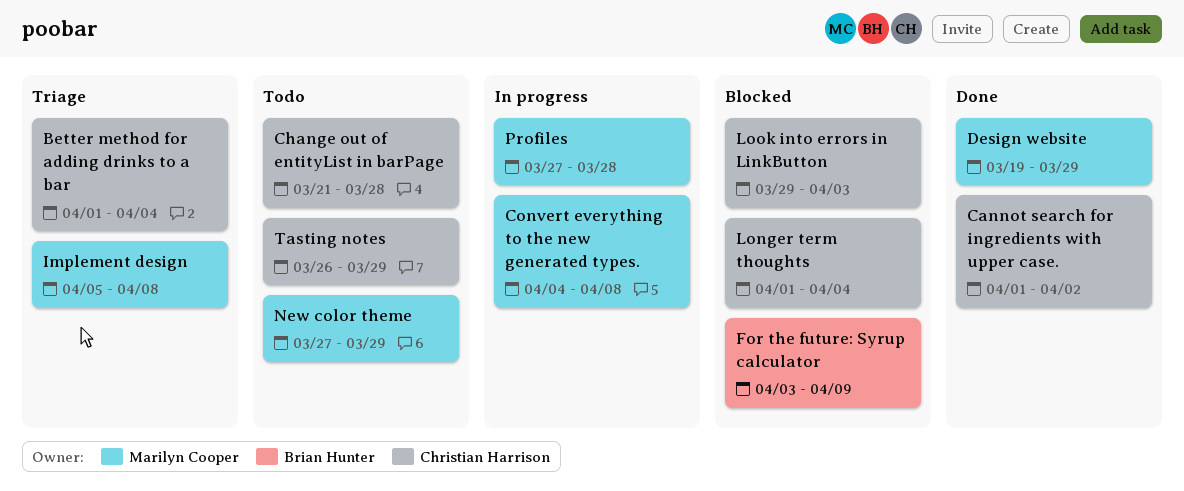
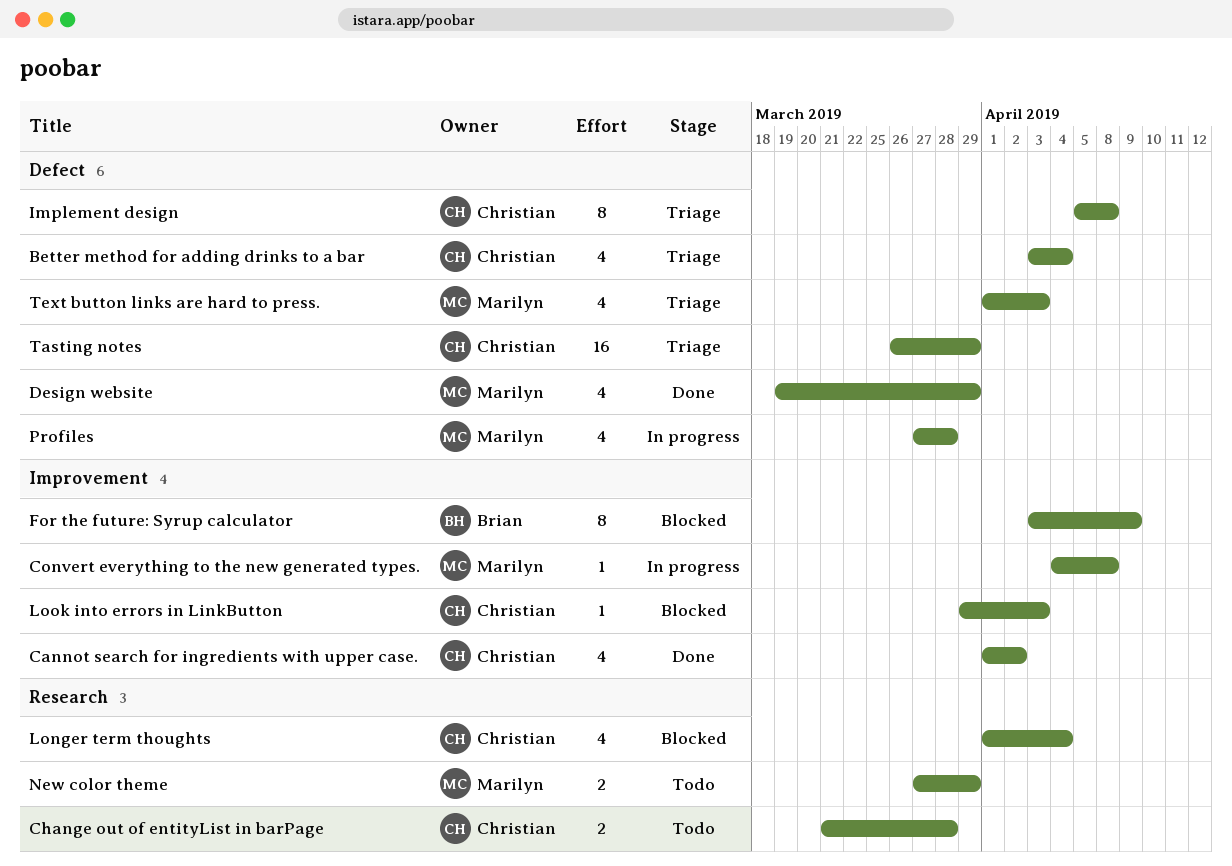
Better method for adding drinks to a bar, start: Apr 1 -> Apr 3
Implement design, owner: Marilyn Cooper -> Christian Harrison
Tasting notes, status: Todo -> Triage
Text button links are hard to press.: none -> present

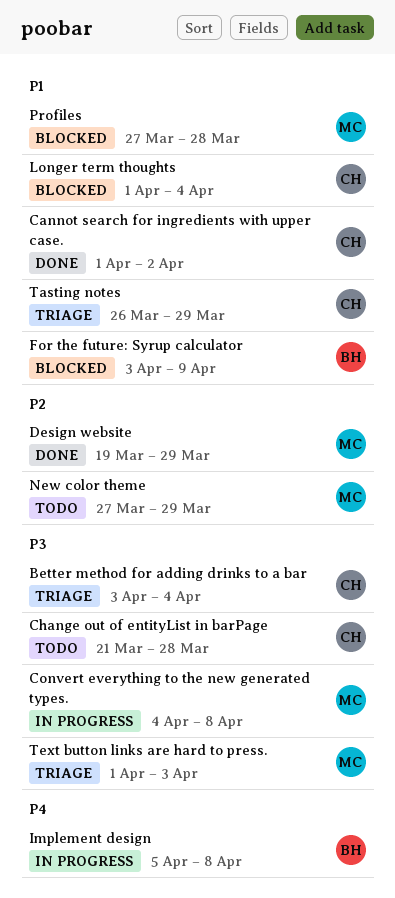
Implement design, status: Triage -> In progress
Implement design, owner: Christian -> Brian
Look into errors in LinkButton: present -> none
Profiles, status: In progress -> Blocked

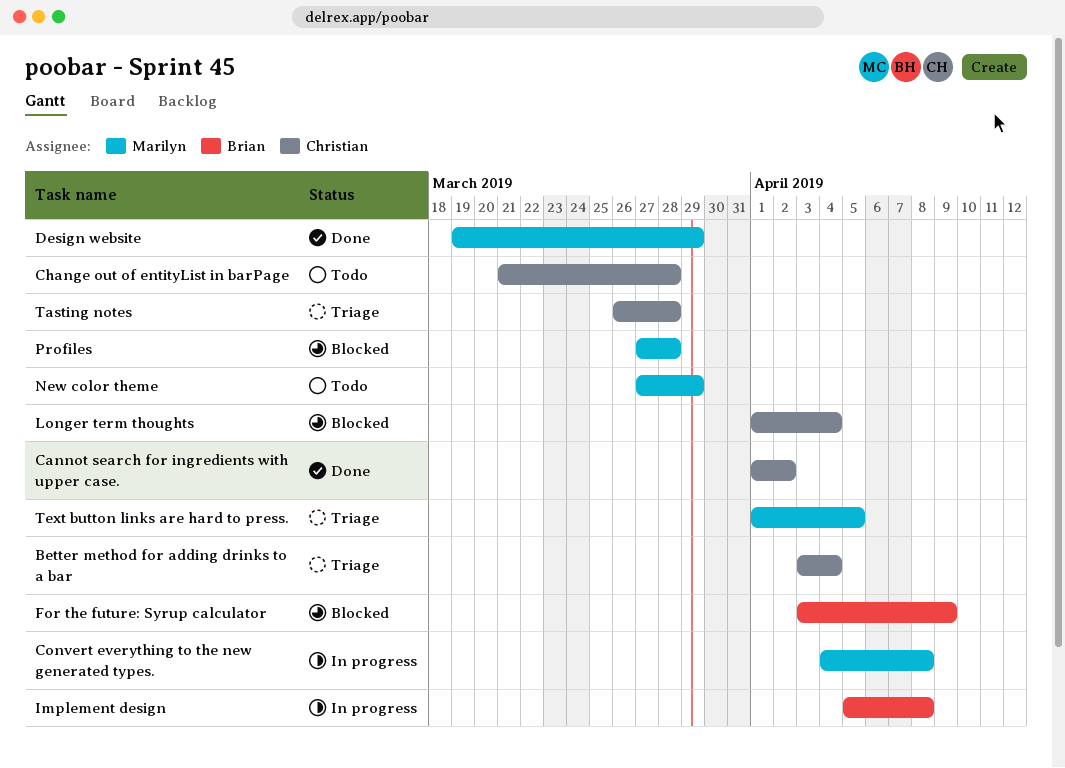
Tasting notes, due: Mar 29 -> Mar 28
Text button links are hard to press., due: Apr 3 -> Apr 5

